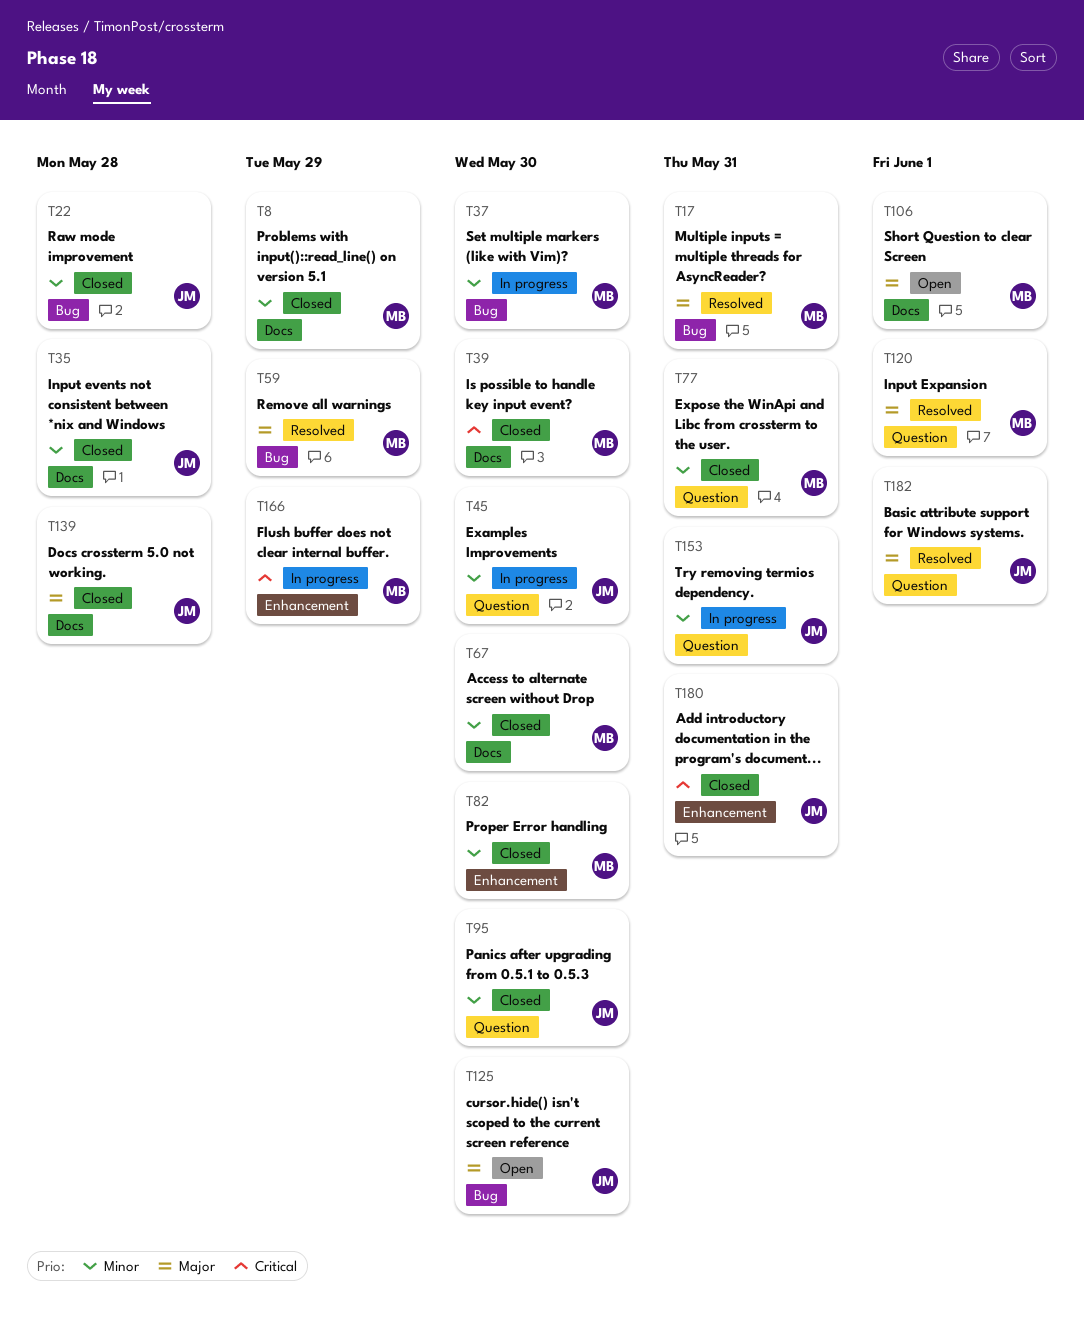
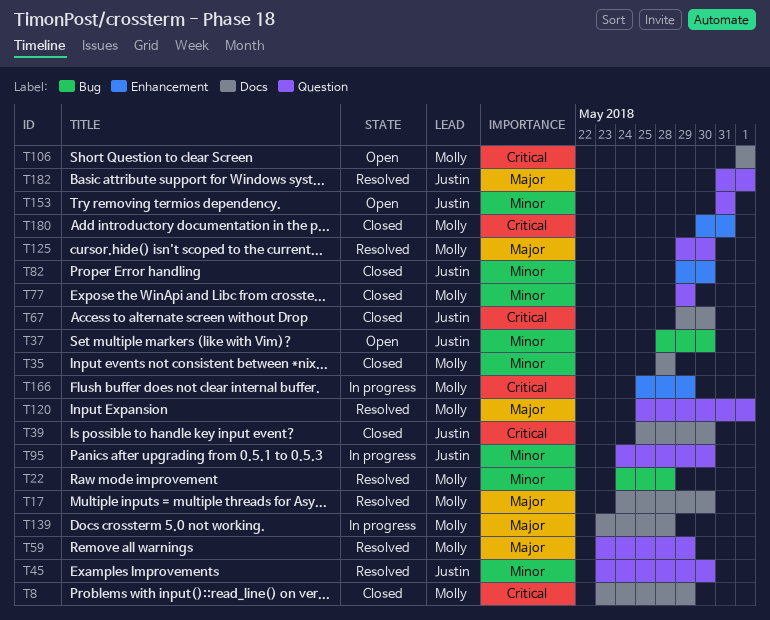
T8, priority: Minor -> Critical
T17, label: Bug -> Docs
T17, due: May 31 -> May 30
T22, status: Closed -> Resolved
T22, owner: Justin -> Molly
T35, owner: Justin -> Molly
T37, status: In progress -> Open
T37, owner: Molly -> Justin
T39, owner: Molly -> Justin
T45, status: In progress -> Resolved
T59, label: Bug -> Question
T67, owner: Molly -> Justin
T67, priority: Minor -> Critical
T77, due: May 31 -> May 29
T82, owner: Molly -> Justin
T95, status: Closed -> In progress
T106, priority: Major -> Critical
T125, status: Open -> Resolved
T125, owner: Justin -> Molly
T125, label: Bug -> Question
T139, status: Closed -> In progress
T139, owner: Justin -> Molly
T153, status: In progress -> Open
T180, owner: Justin -> Molly

